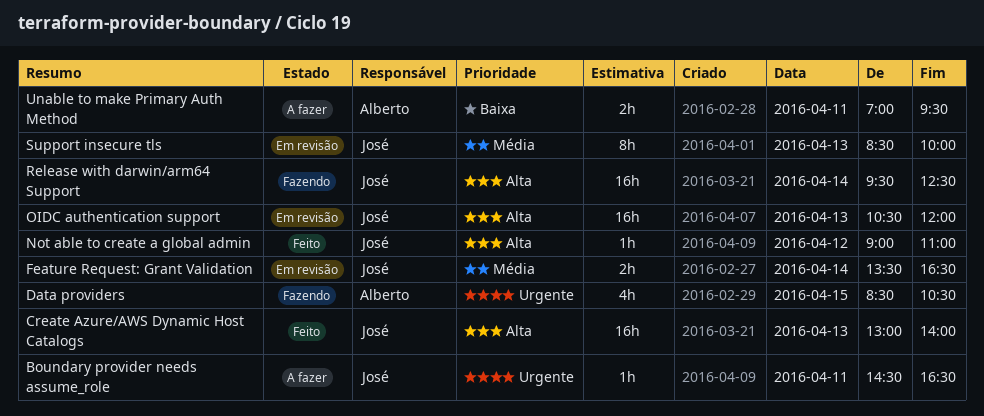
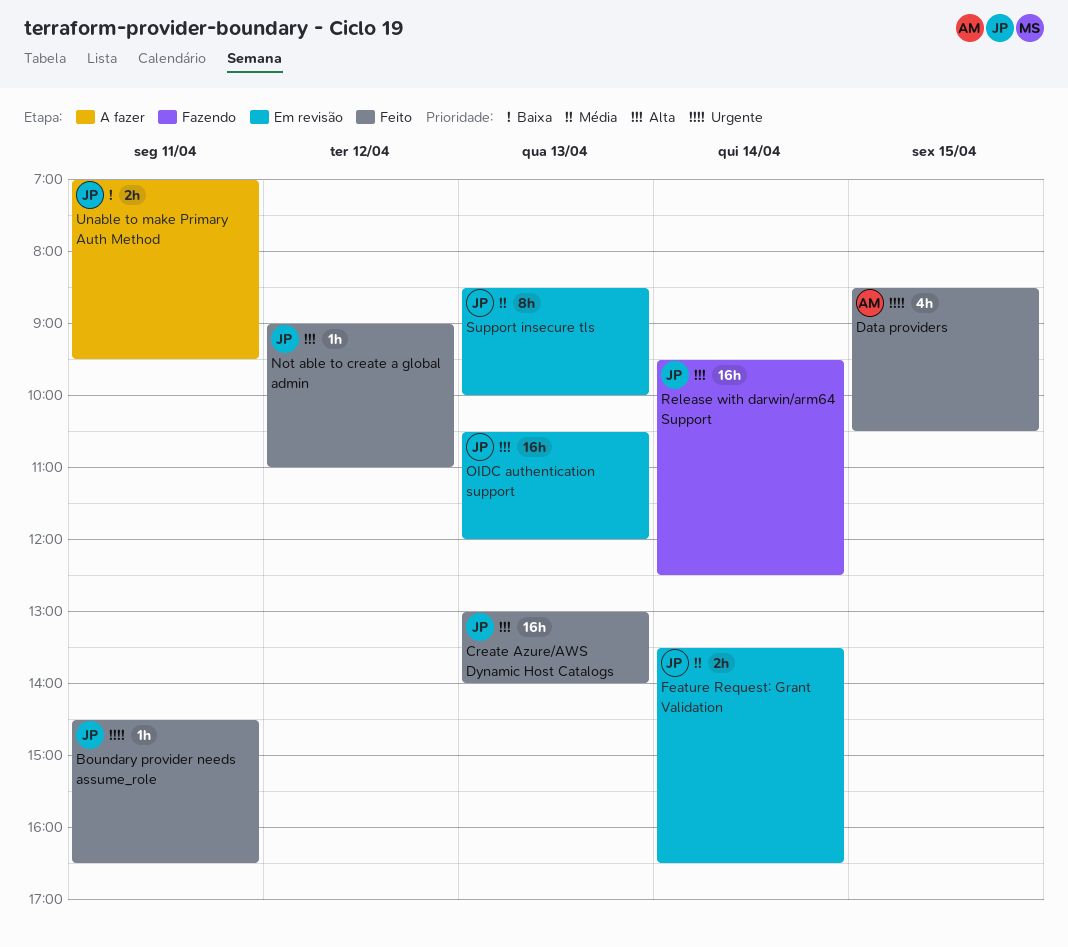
Boundary provider needs assume_role, status: A fazer -> Feito
Data providers, status: Fazendo -> Feito
Unable to make Primary Auth Method, owner: Alberto -> José

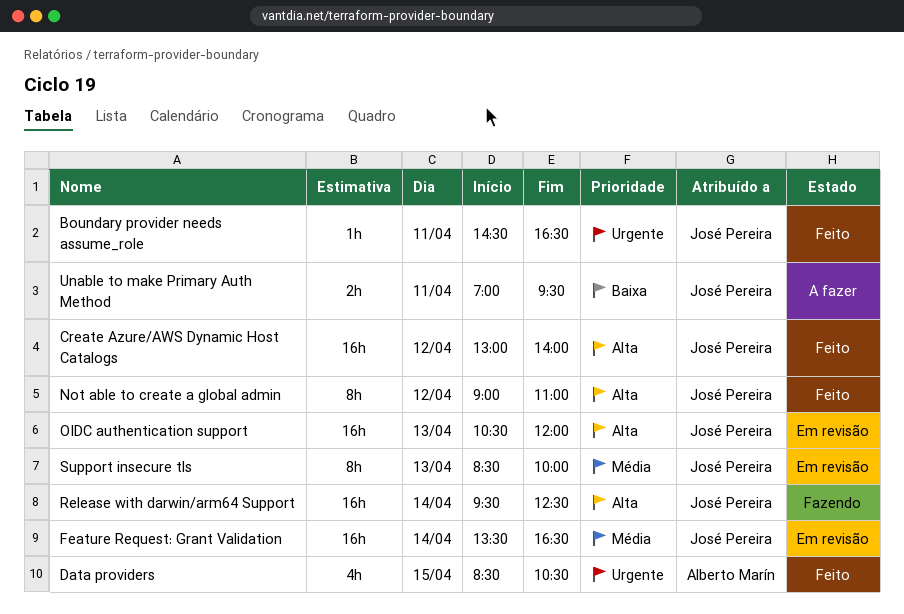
Create Azure/AWS Dynamic Host Catalogs, day: Apr 13 -> Apr 12
Feature Request: Grant Validation, estimate: 2h -> 16h
Not able to create a global admin, estimate: 1h -> 8h

